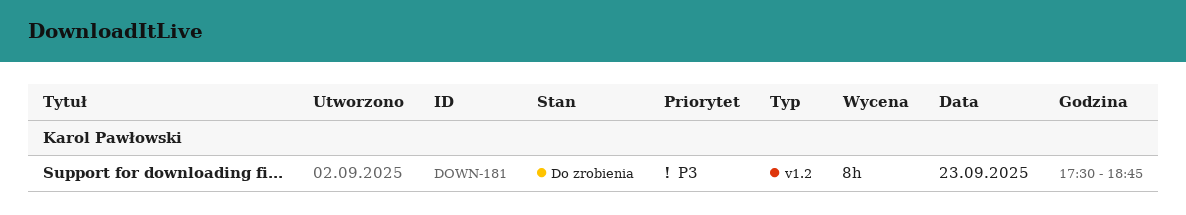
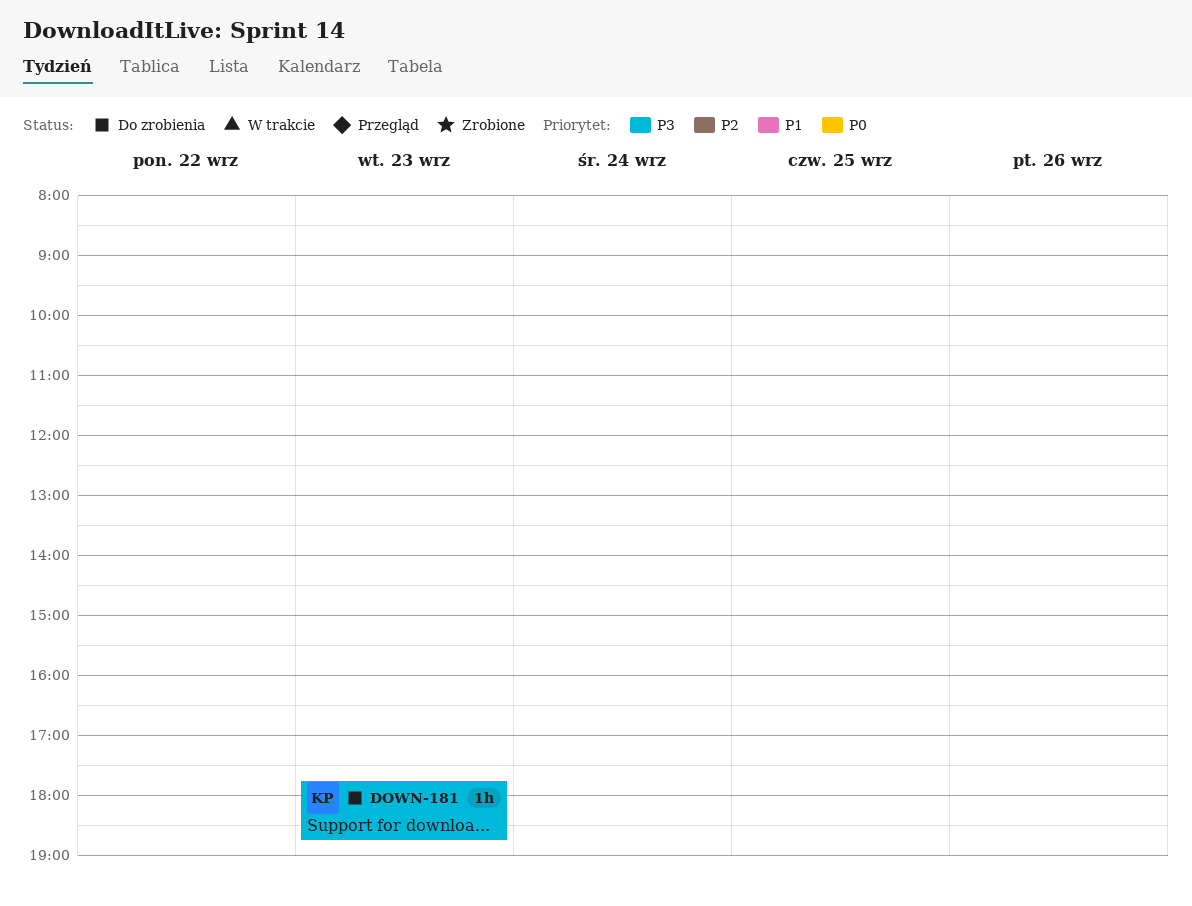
DOWN-181, estimate: 8h -> 1h
DOWN-181, begins: 17:30 -> 17:45

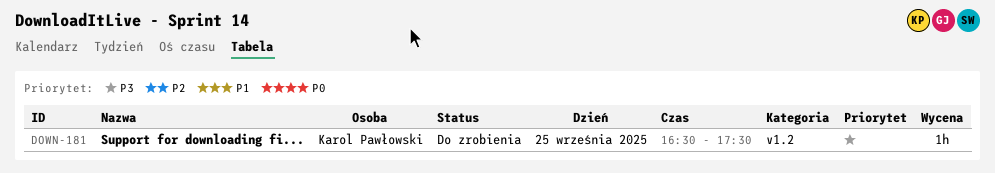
DOWN-181, day: Sep 23 -> Sep 25
DOWN-181, begins: 17:45 -> 16:30
DOWN-181, ends: 18:45 -> 17:30

